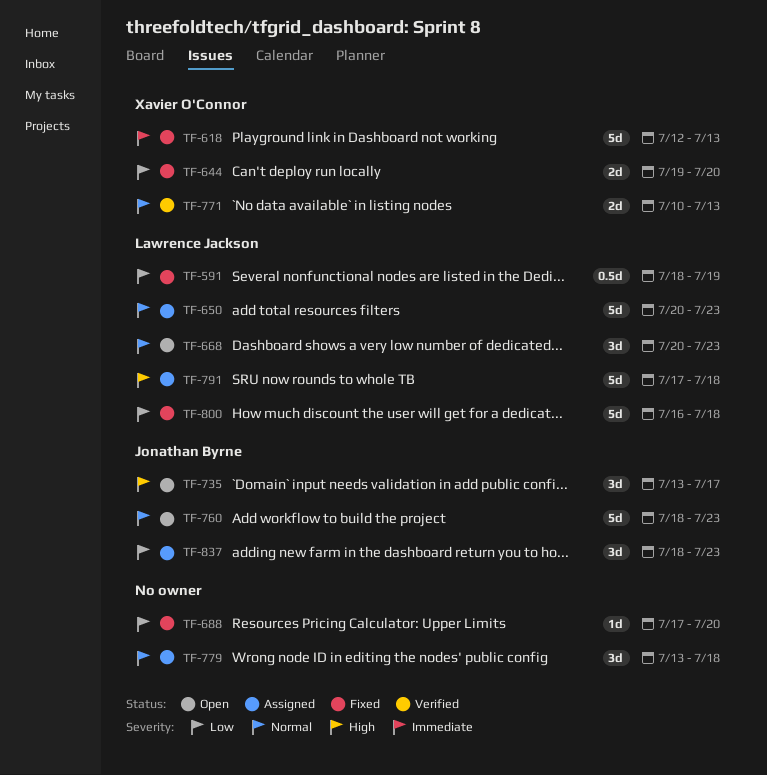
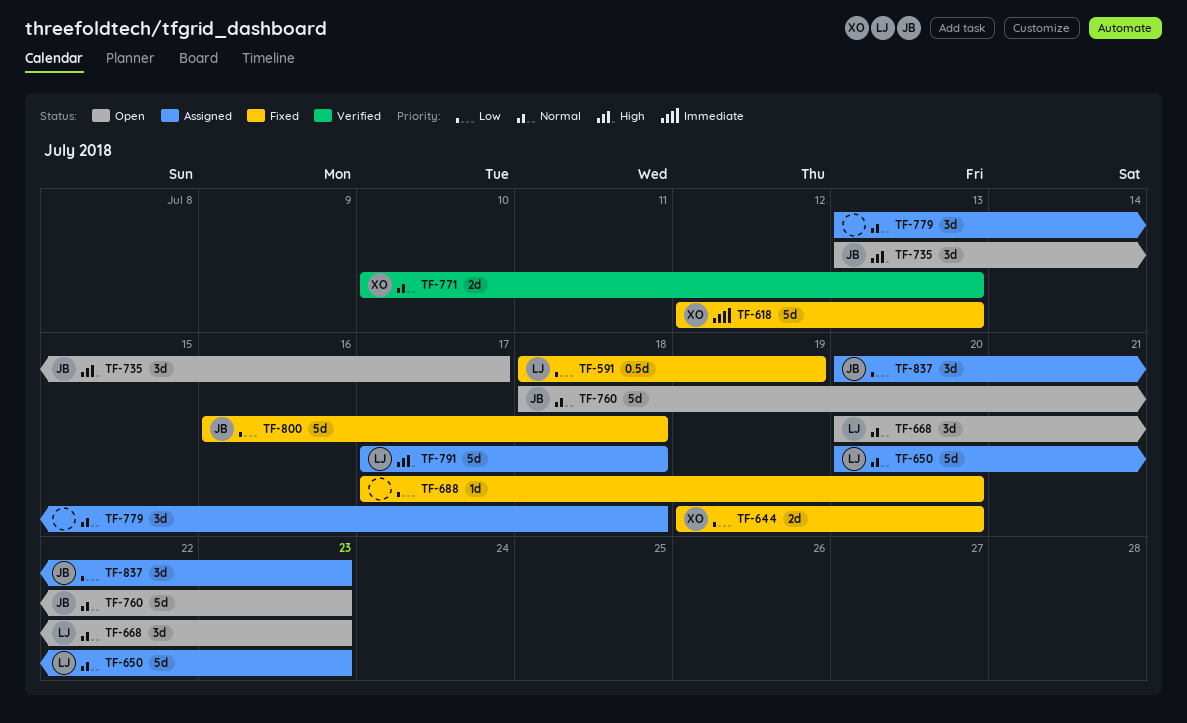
TF-800, owner: Lawrence Jackson -> Jonathan Byrne
TF-837, start: Jul 18 -> Jul 20

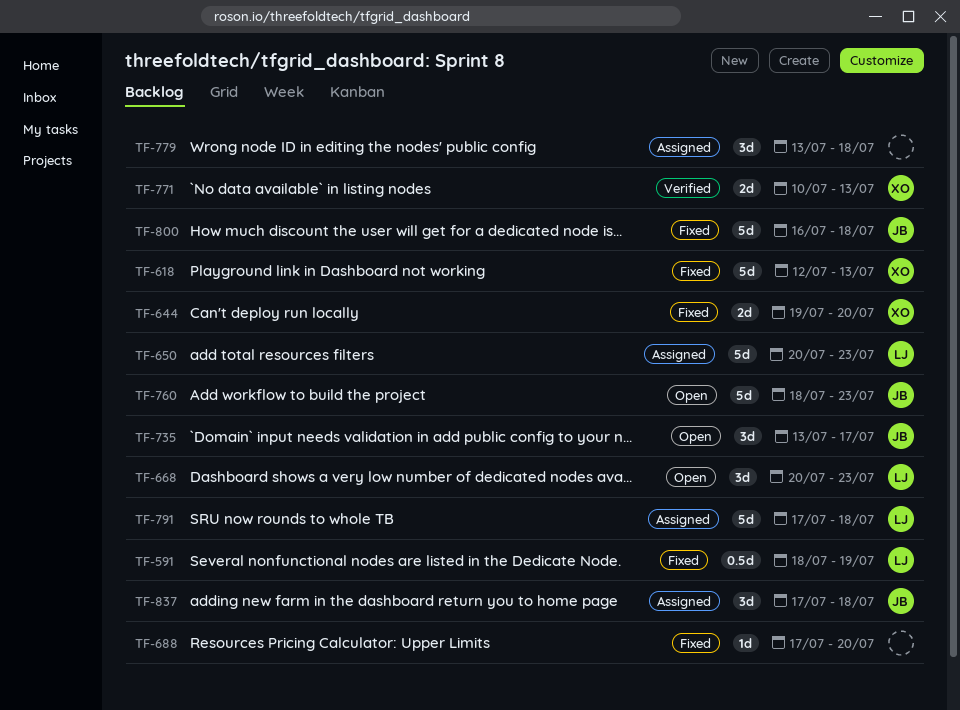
TF-837, start: Jul 20 -> Jul 17
TF-837, due: Jul 23 -> Jul 18

